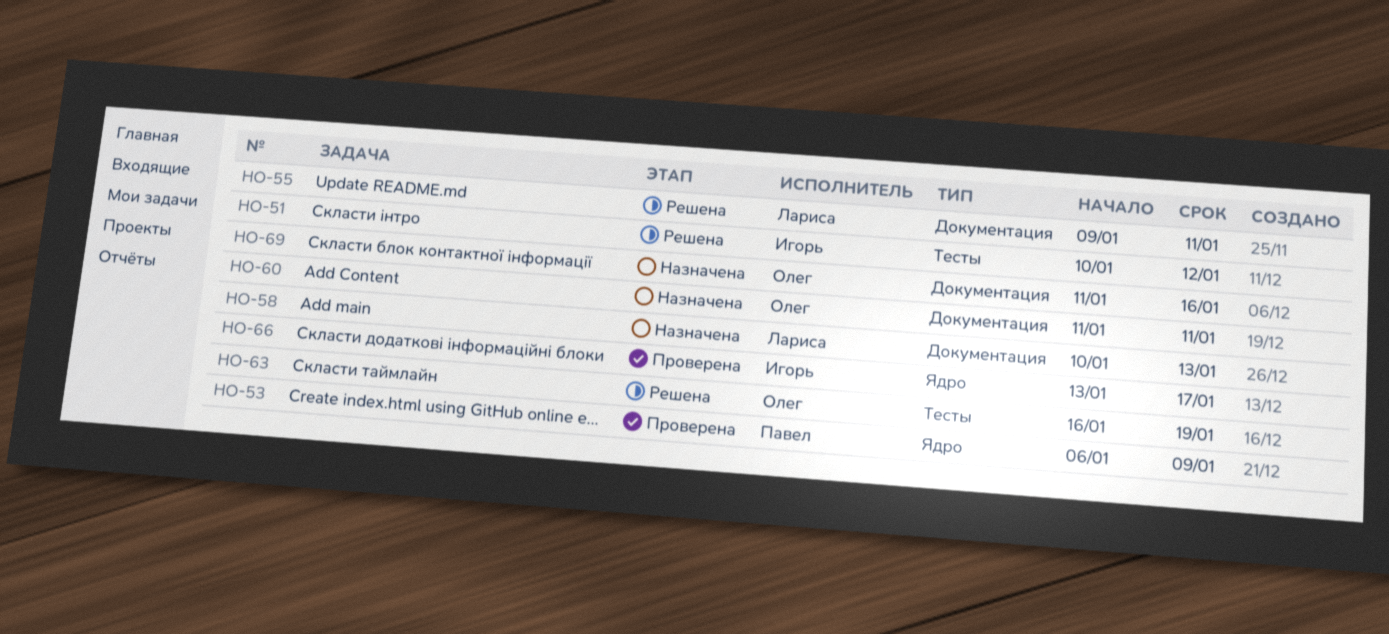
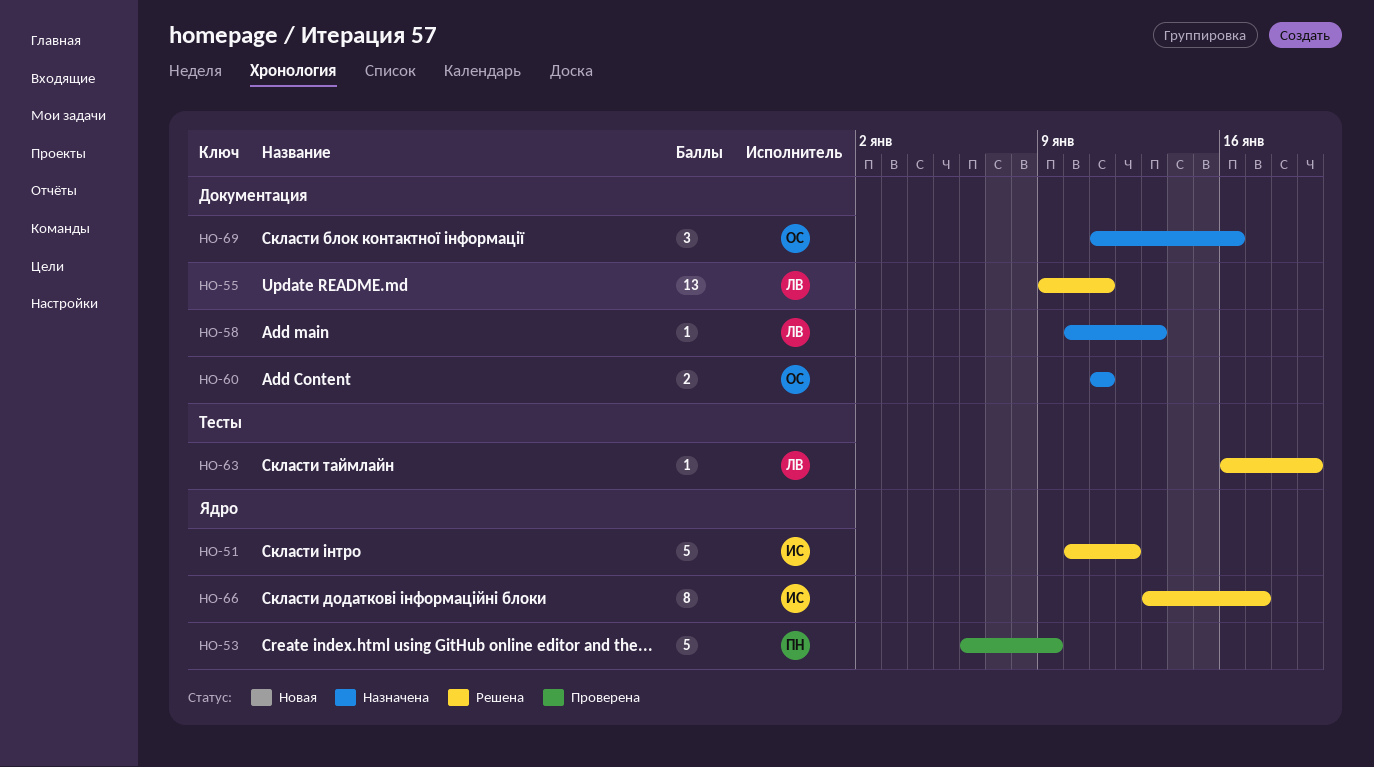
HO-51, label: Тесты -> Ядро
HO-63, owner: Олег -> Лариса
HO-66, status: Проверена -> Решена

